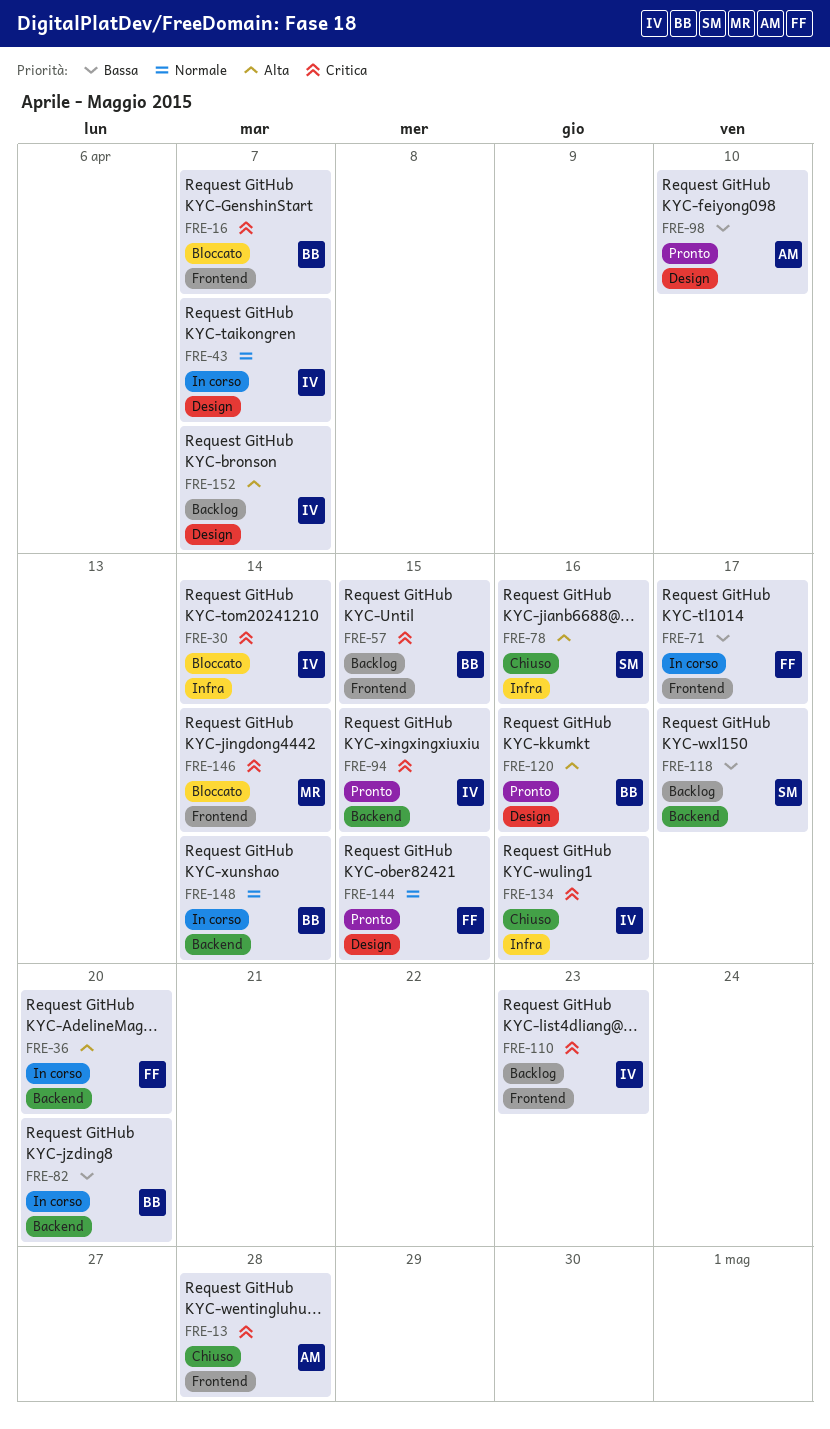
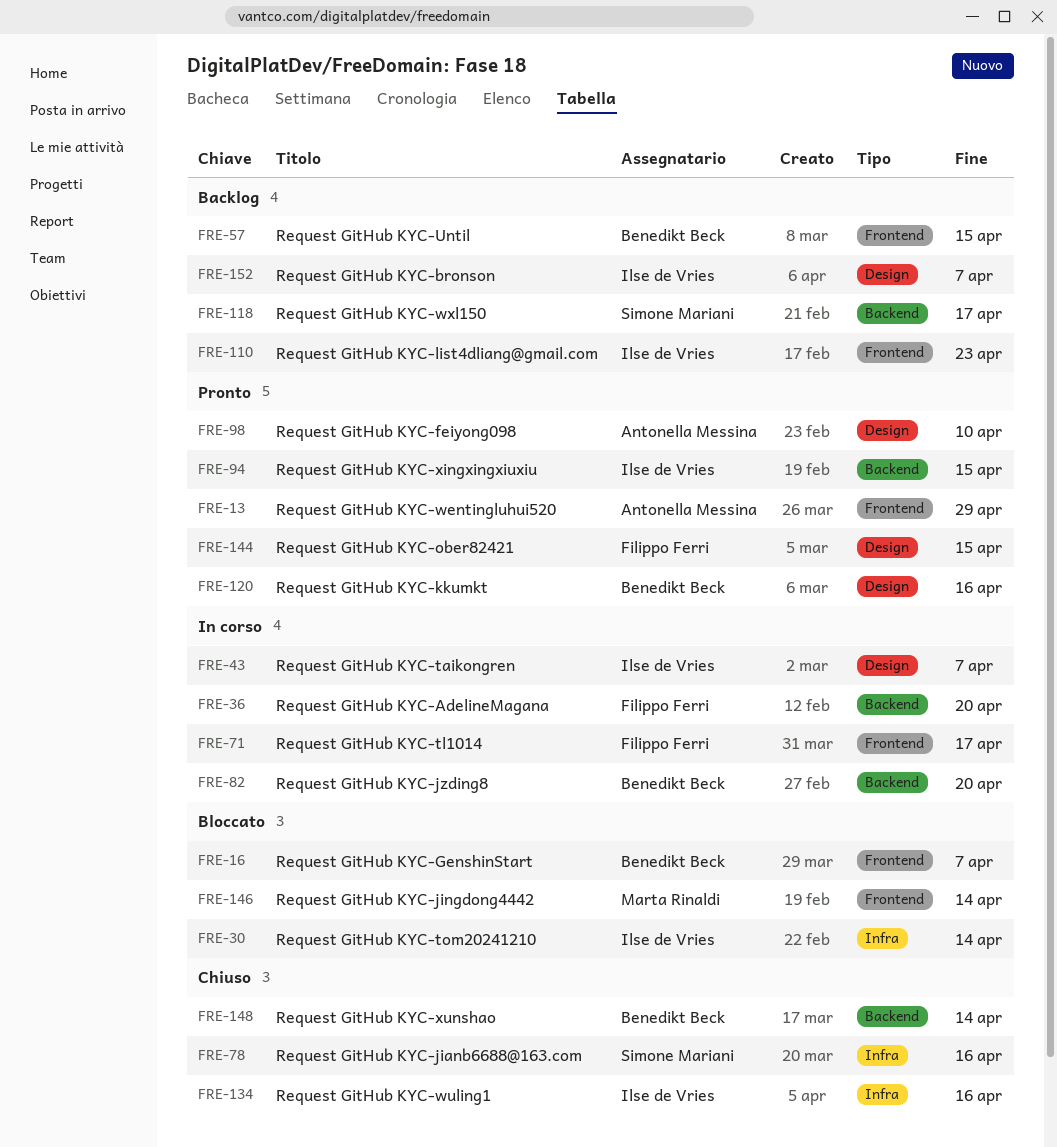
FRE-13, status: Chiuso -> Pronto
FRE-13, due: Apr 28 -> Apr 29
FRE-148, status: In corso -> Chiuso

